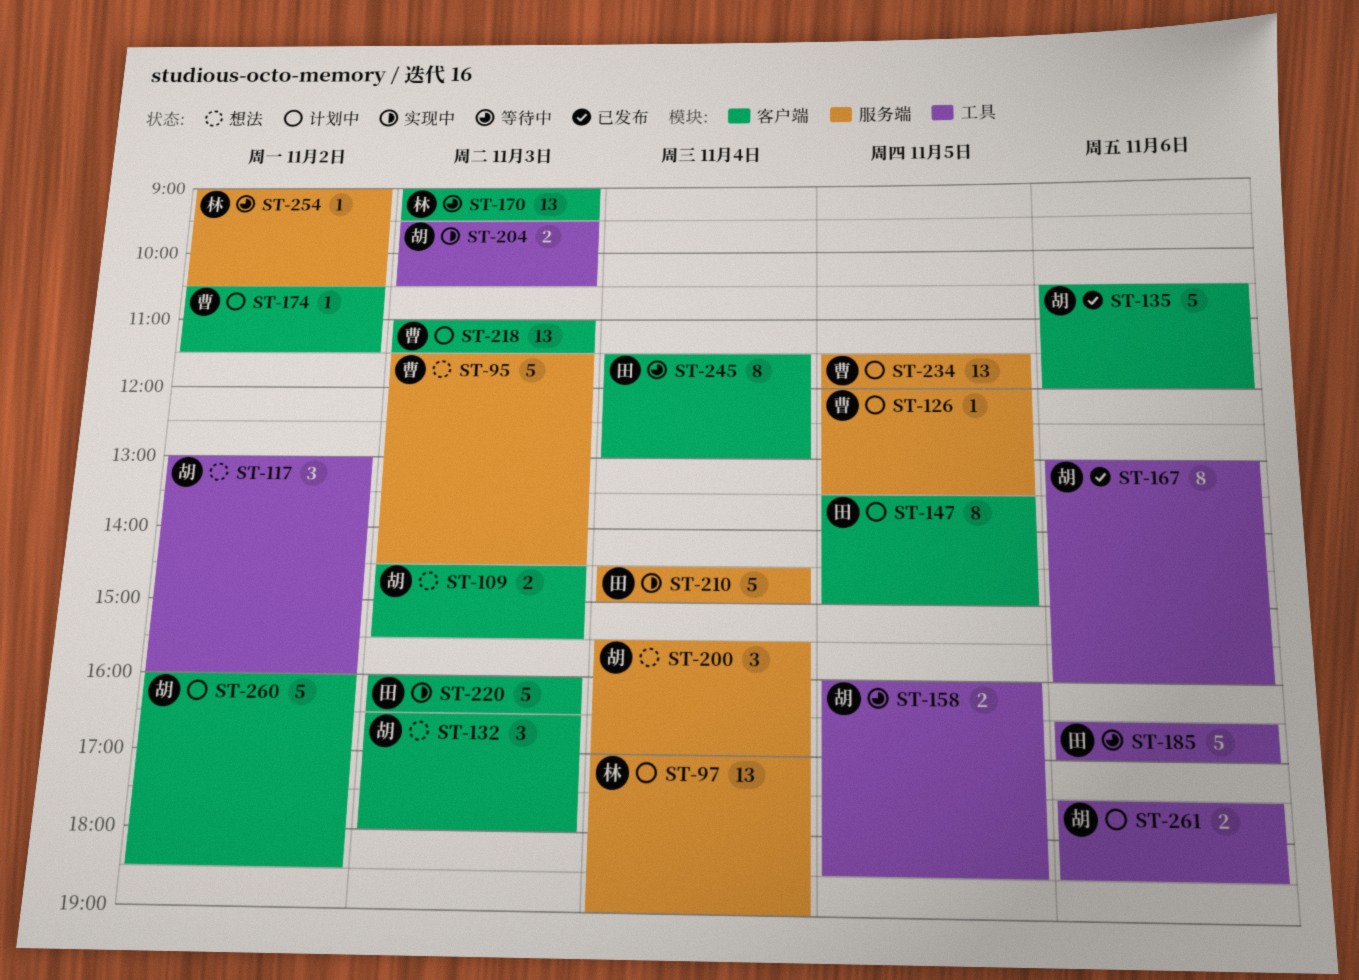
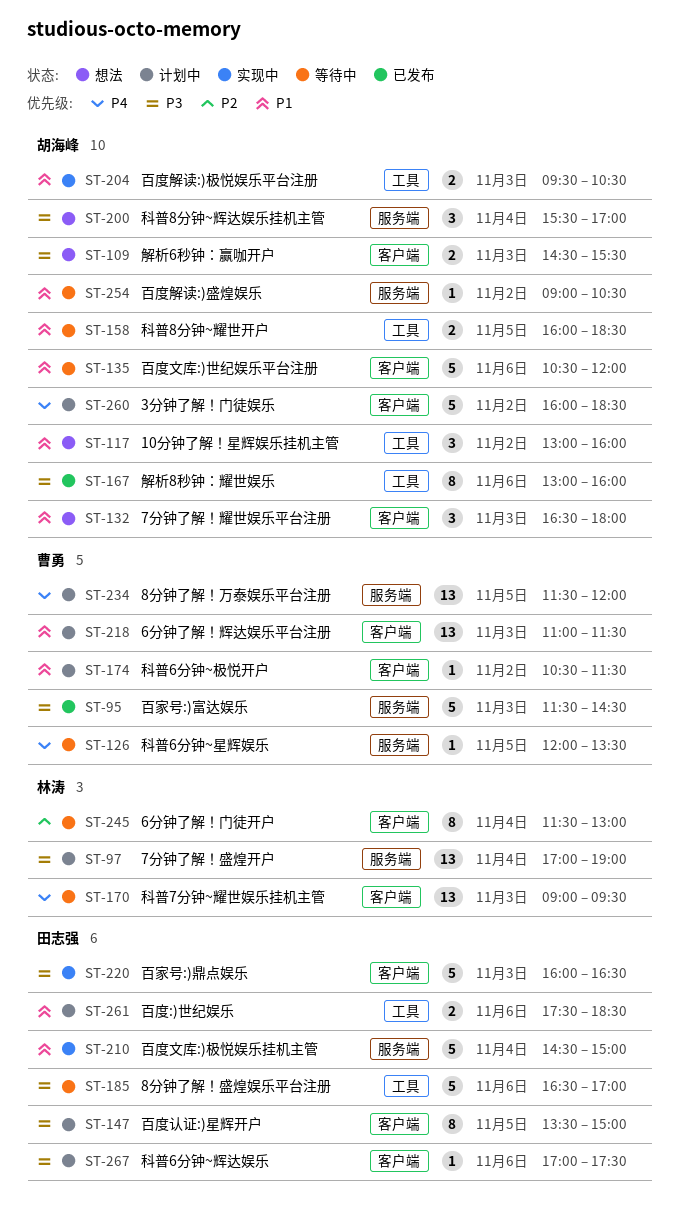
ST-95, status: 想法 -> 已发布
ST-126, status: 计划中 -> 等待中
ST-135, status: 已发布 -> 等待中
ST-245, owner: 田志强 -> 林涛
ST-254, owner: 林涛 -> 胡海峰
ST-261, owner: 胡海峰 -> 田志强
ST-267: none -> present

